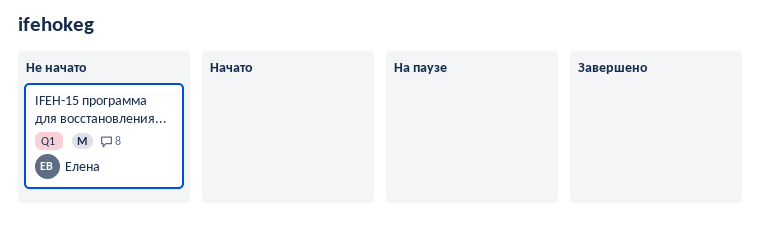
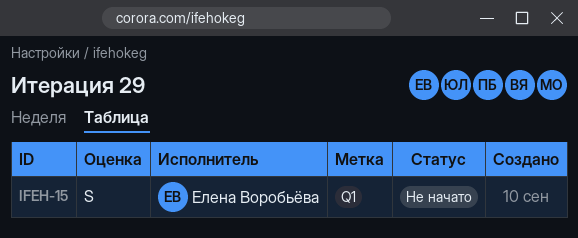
IFEH-15, estimate: M -> S

